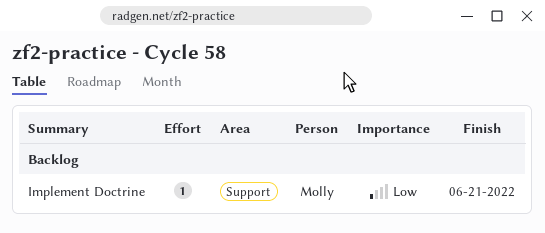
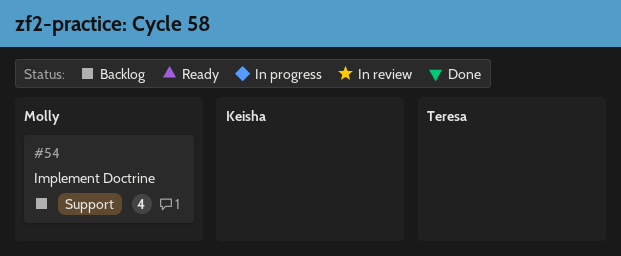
Implement Doctrine, estimate: 1 -> 4

